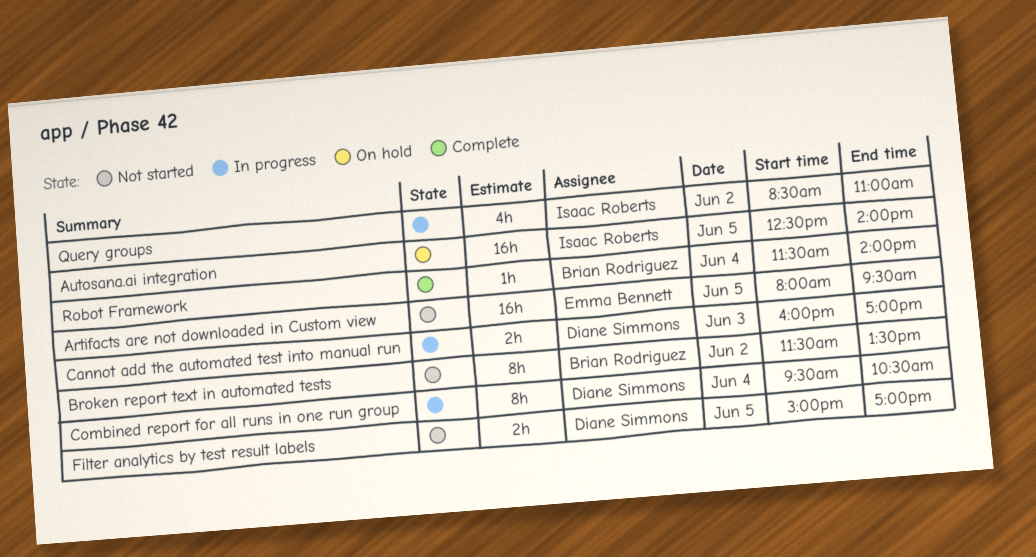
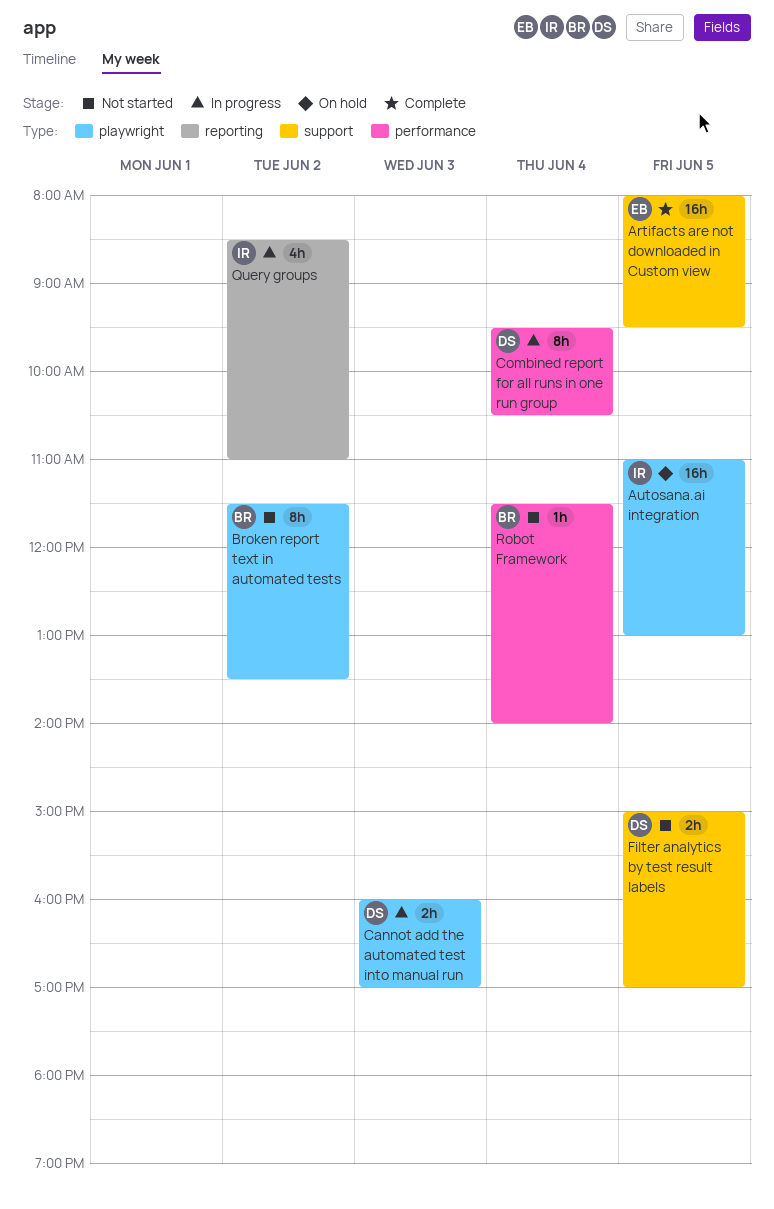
Artifacts are not downloaded in Custom view, status: Not started -> Complete
Autosana.ai integration, begins: 12:30 -> 11:00
Autosana.ai integration, ends: 14:00 -> 13:00
Robot Framework, status: Complete -> Not started

